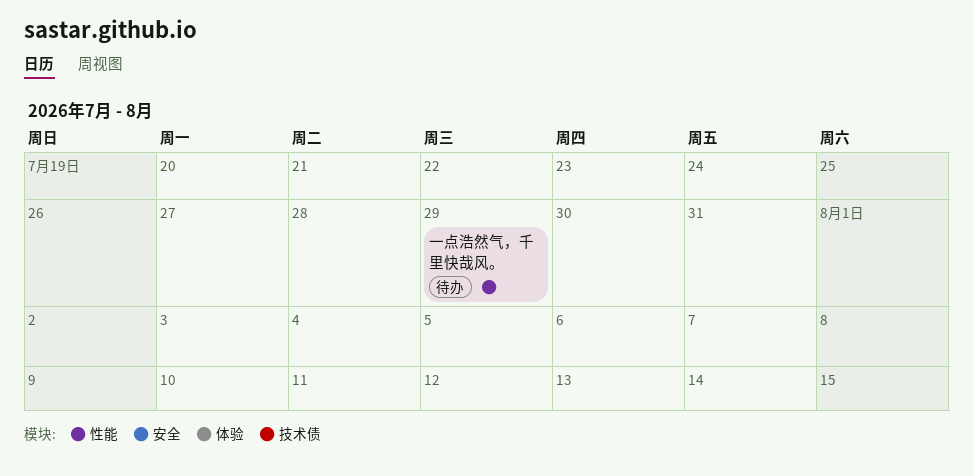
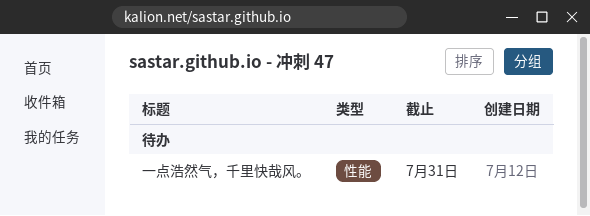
一点浩然气，千里快哉风。, due: Jul 29 -> Jul 31

